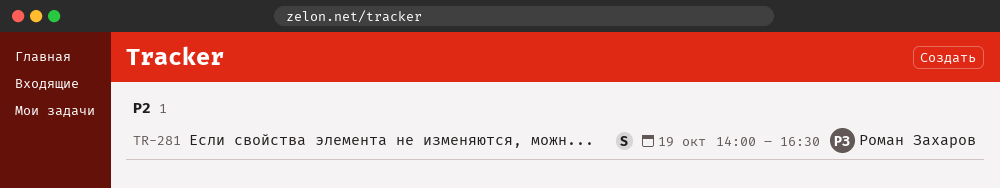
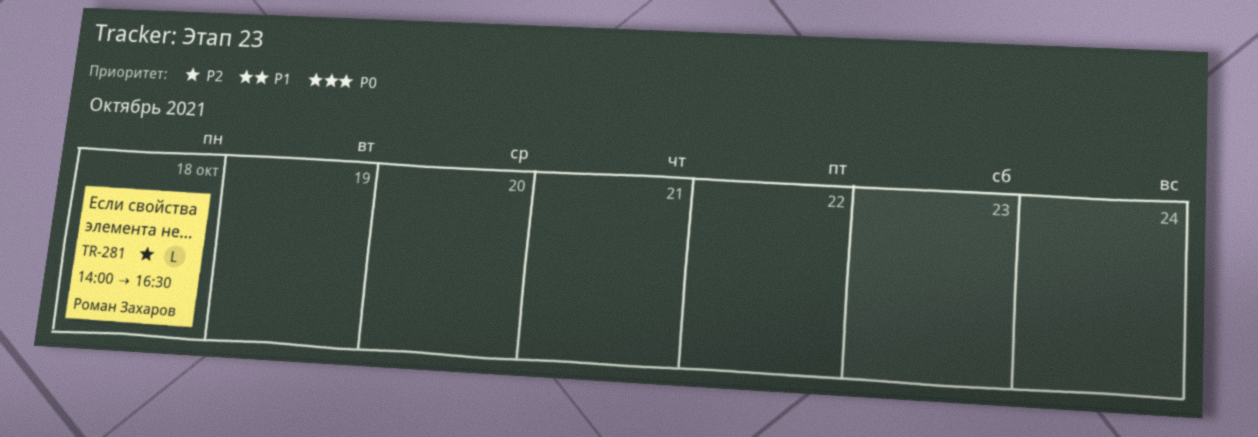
TR-281, estimate: S -> L
TR-281, day: Oct 19 -> Oct 18

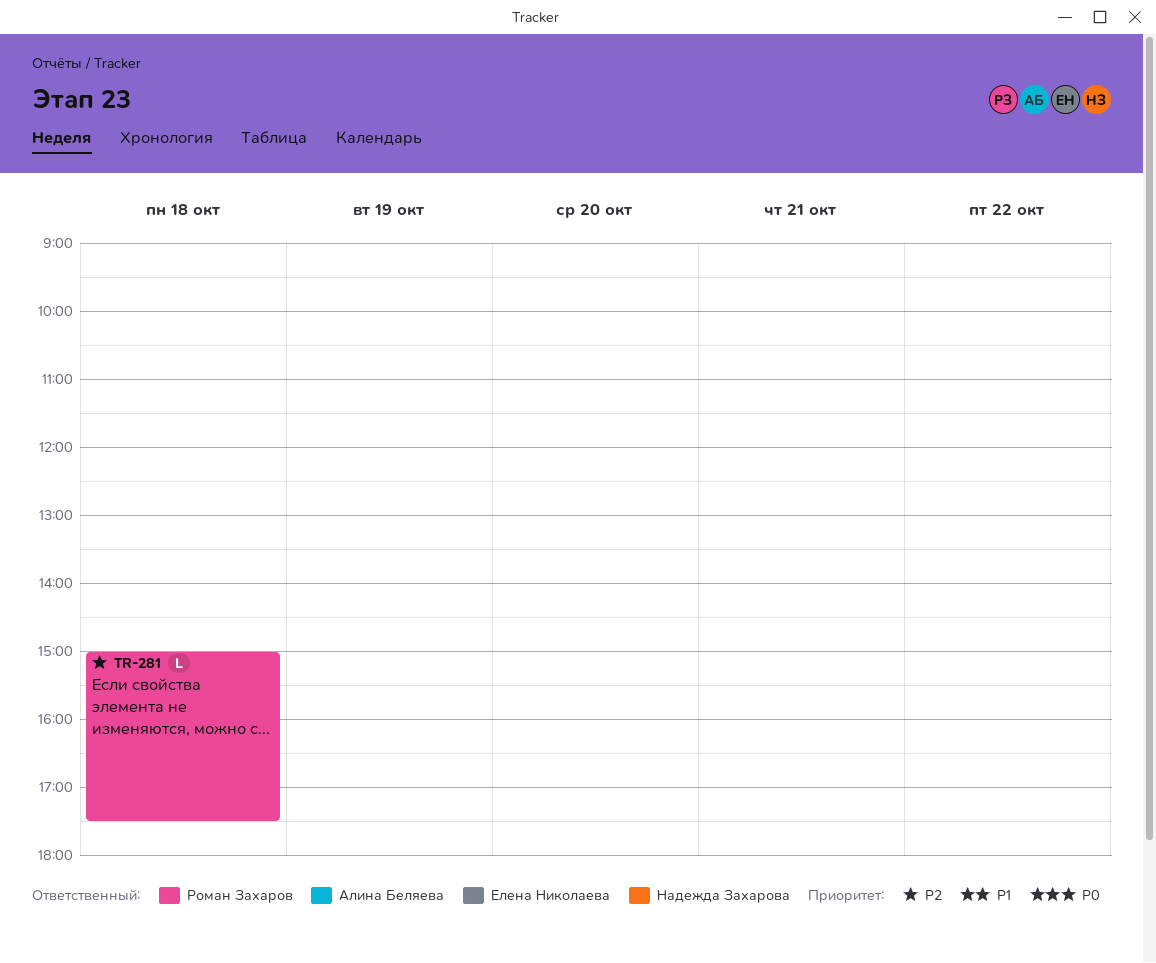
TR-281, begins: 14:00 -> 15:00
TR-281, ends: 16:30 -> 17:30

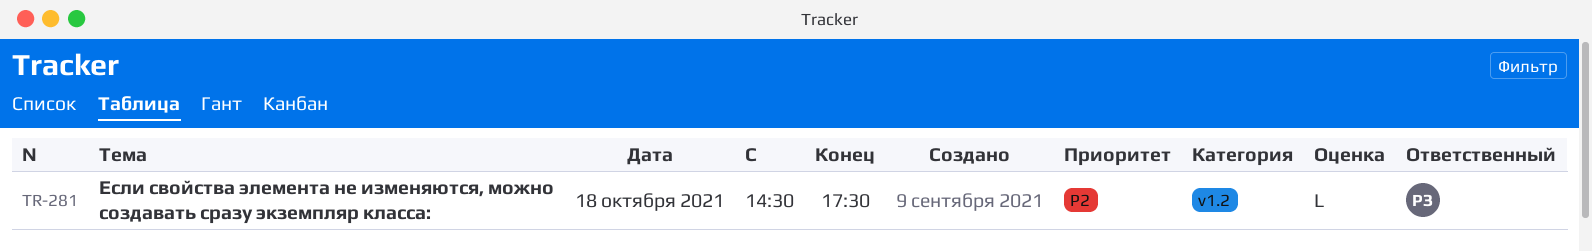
TR-281, begins: 15:00 -> 14:30

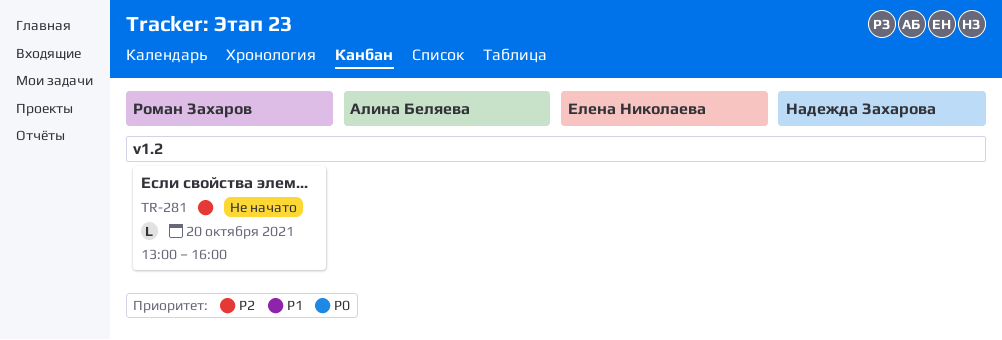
TR-281, day: Oct 18 -> Oct 20
TR-281, begins: 14:30 -> 13:00
TR-281, ends: 17:30 -> 16:00

